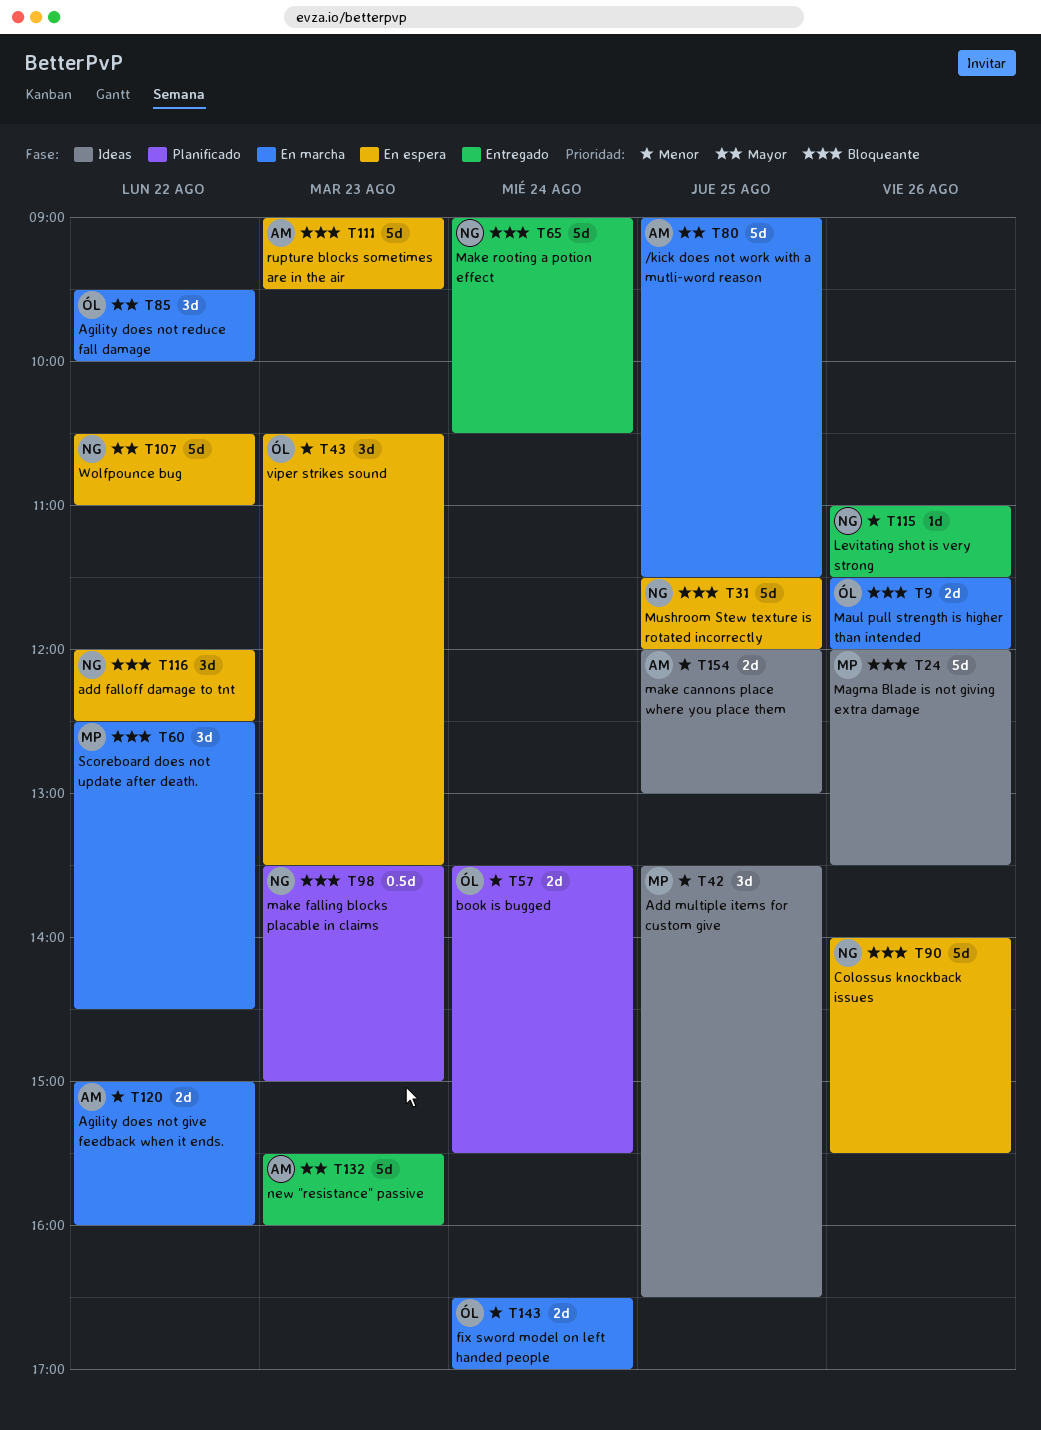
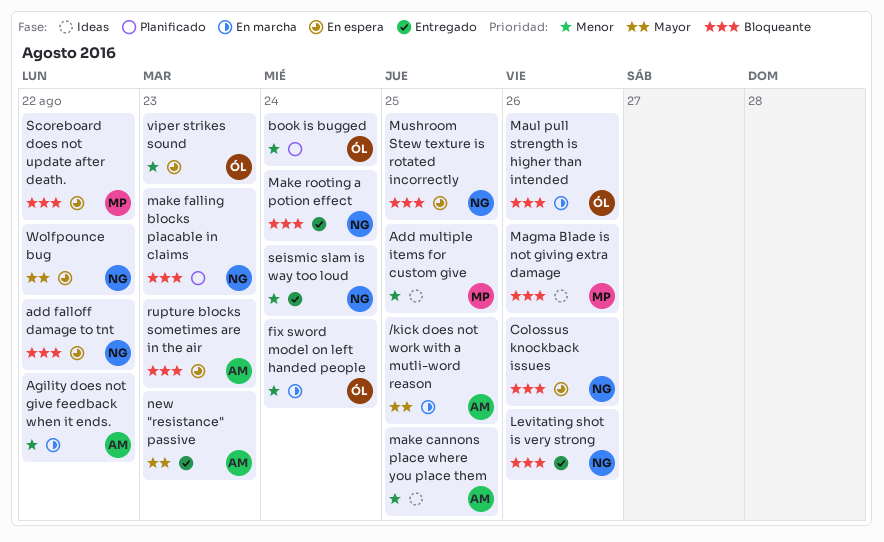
Agility does not reduce fall damage: present -> none
Levitating shot is very strong, priority: Menor -> Bloqueante
Scoreboard does not update after death., status: En marcha -> En espera
seismic slam is way too loud: none -> present

